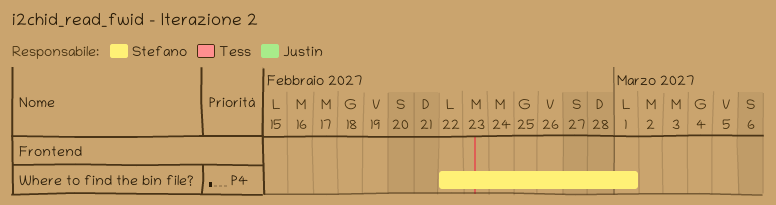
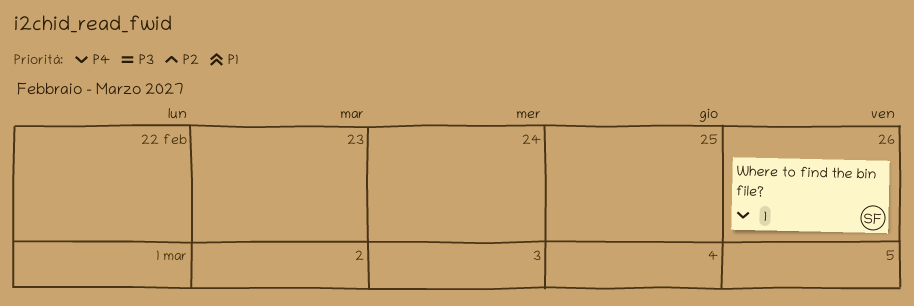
Where to find the bin file?, due: Mar 1 -> Feb 26

